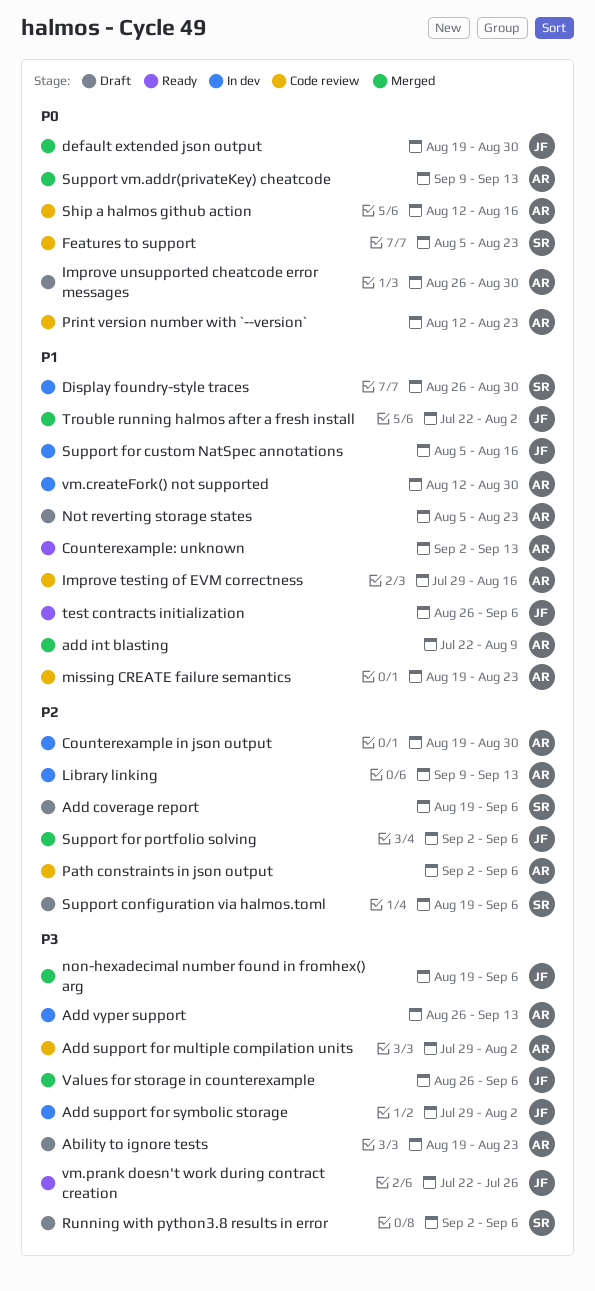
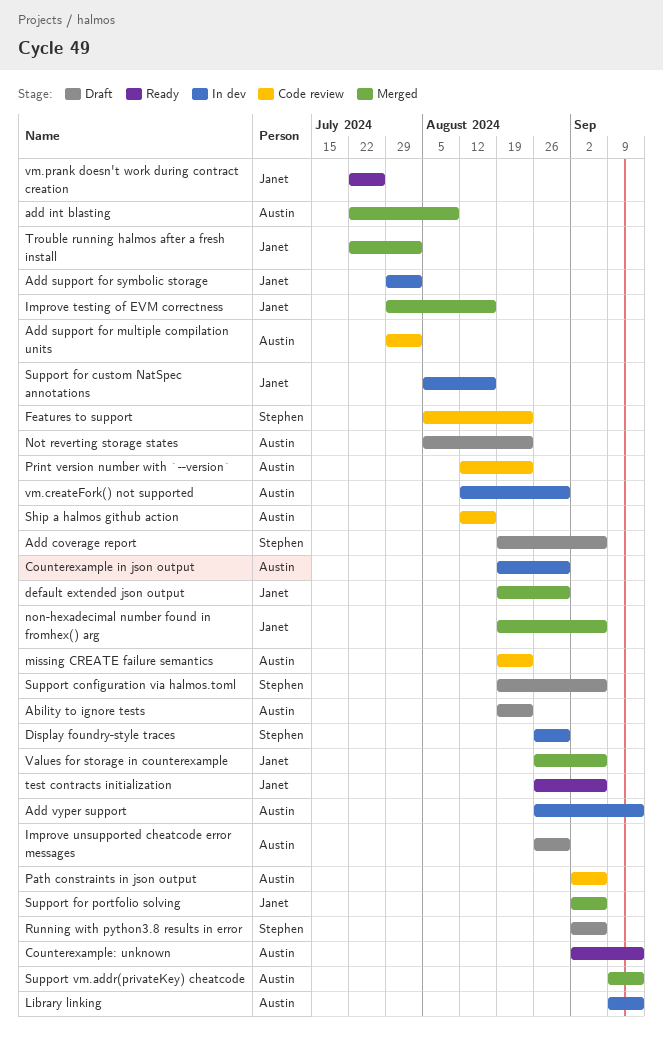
Improve testing of EVM correctness, status: Code review -> Merged
Improve testing of EVM correctness, owner: Austin -> Janet

